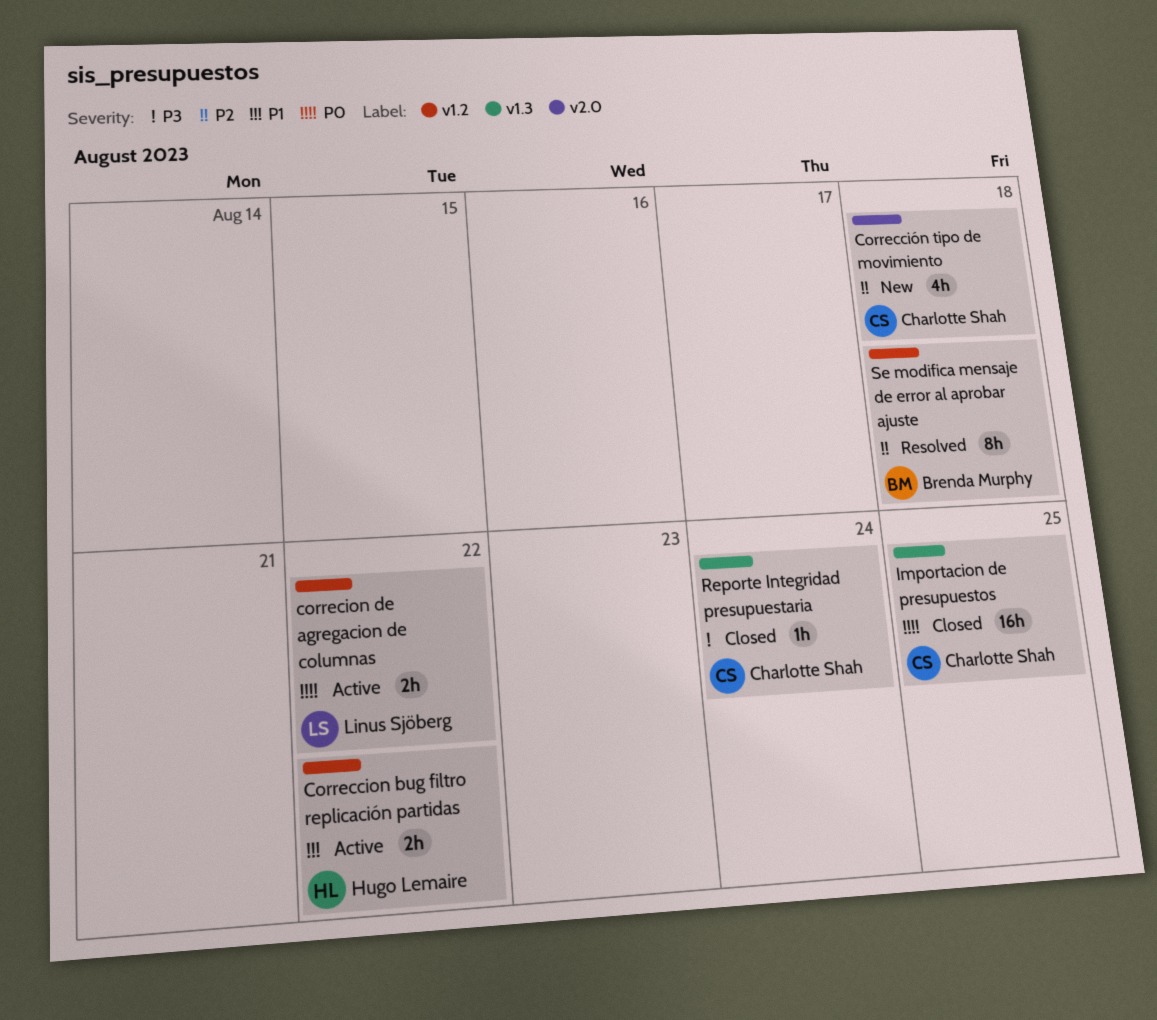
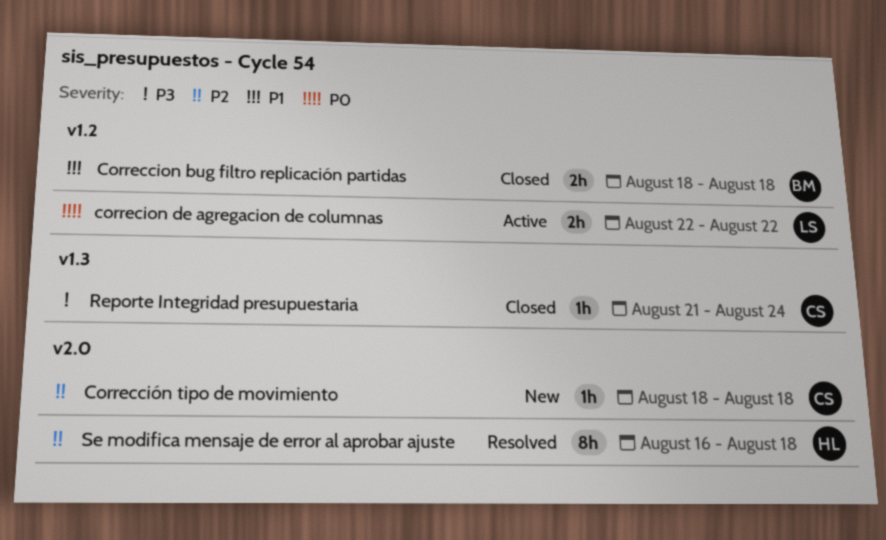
Correccion bug filtro replicación partidas, status: Active -> Closed
Correccion bug filtro replicación partidas, owner: Hugo Lemaire -> Brenda Murphy
Correccion bug filtro replicación partidas, due: Aug 22 -> Aug 18
Corrección tipo de movimiento, estimate: 4h -> 1h
Importacion de presupuestos: present -> none
Se modifica mensaje de error al aprobar ajuste, owner: Brenda Murphy -> Hugo Lemaire
Se modifica mensaje de error al aprobar ajuste, label: v1.2 -> v2.0

